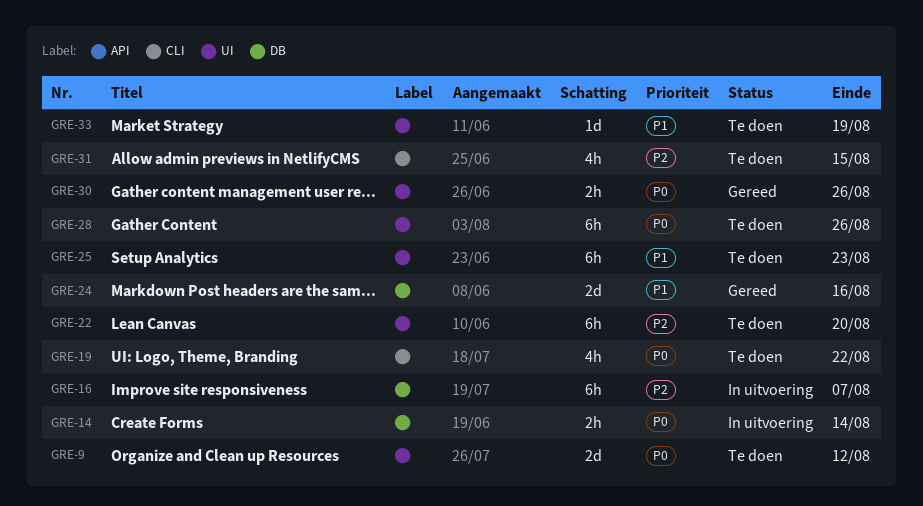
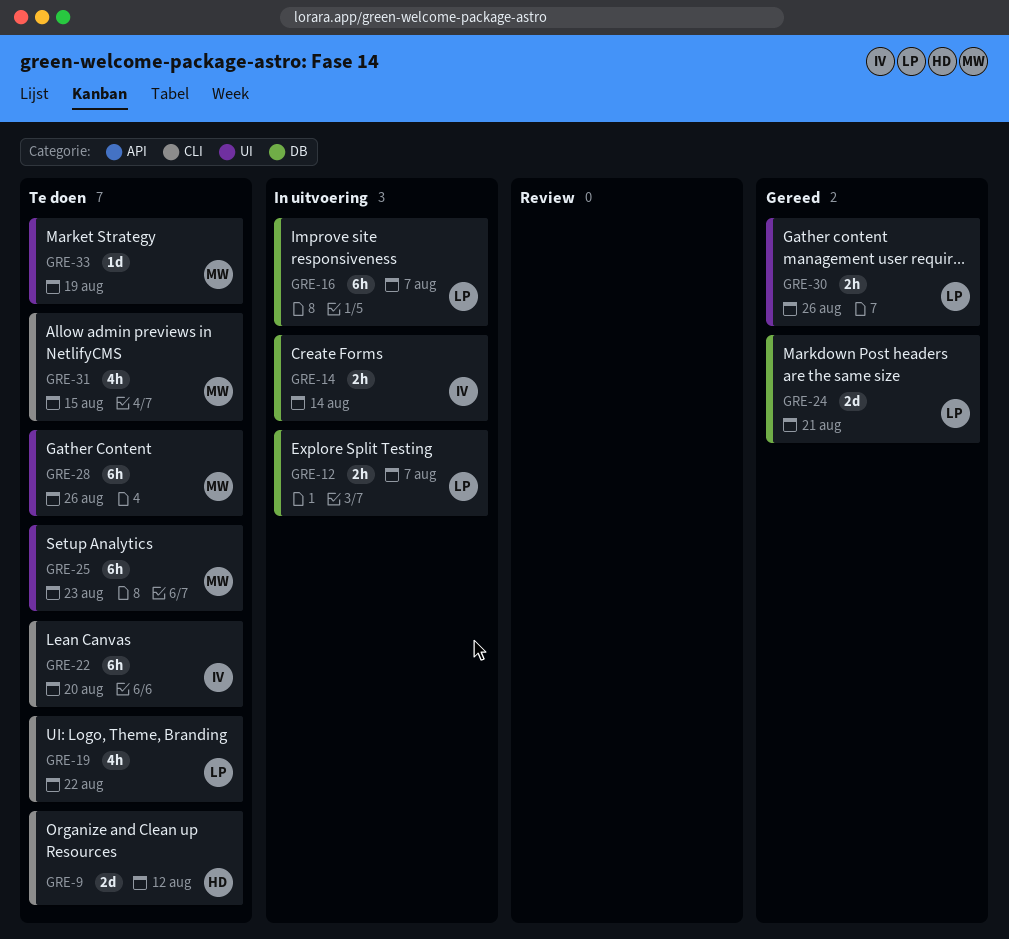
GRE-9, label: UI -> CLI
GRE-12: none -> present
GRE-22, label: UI -> CLI
GRE-24, due: Aug 16 -> Aug 21

